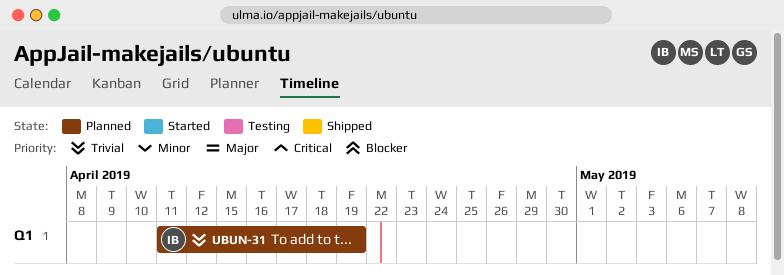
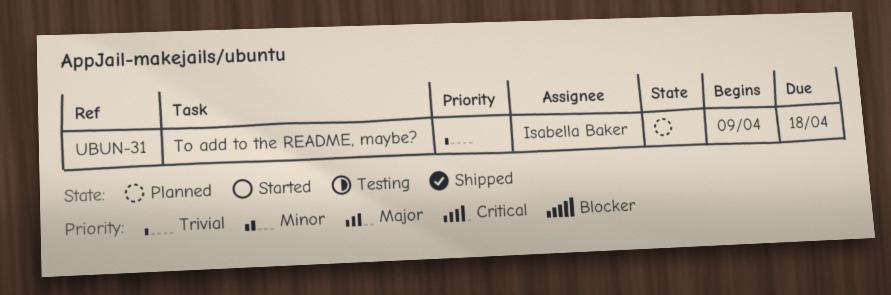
UBUN-31, start: Apr 11 -> Apr 9
UBUN-31, due: Apr 19 -> Apr 18

